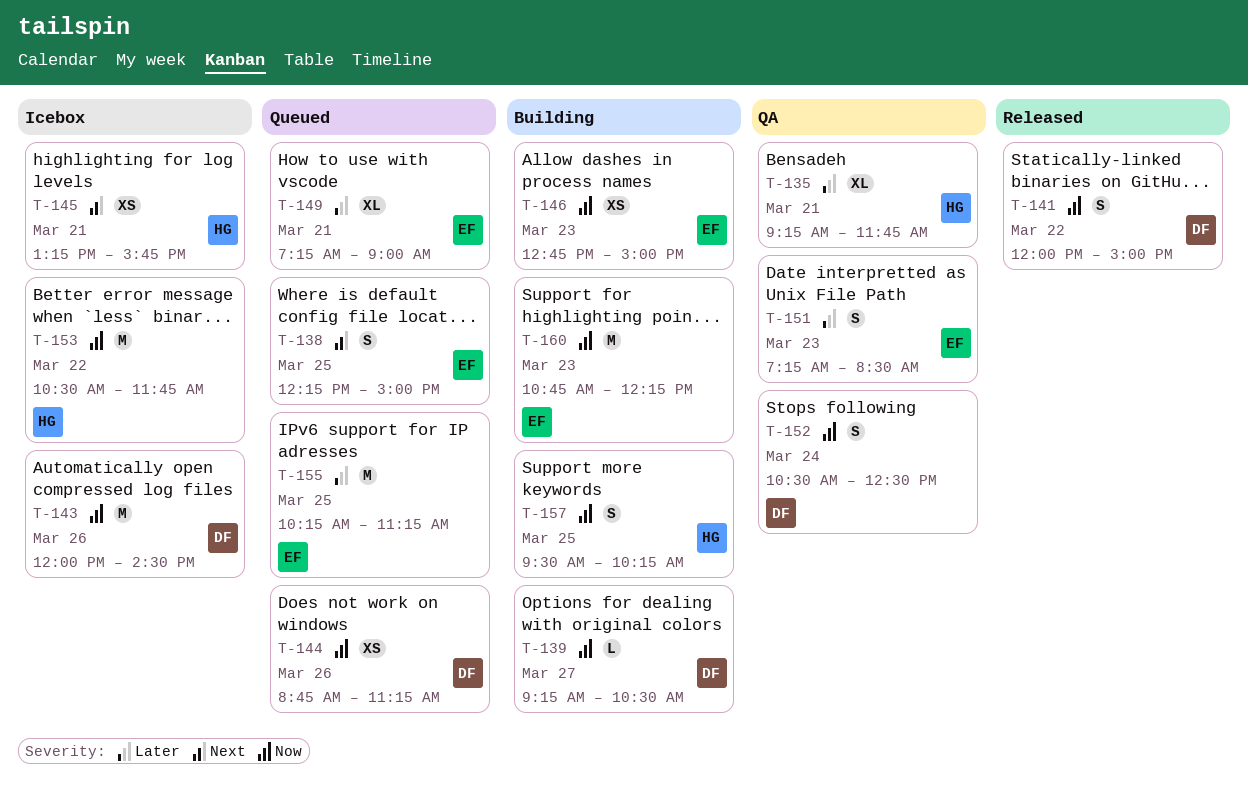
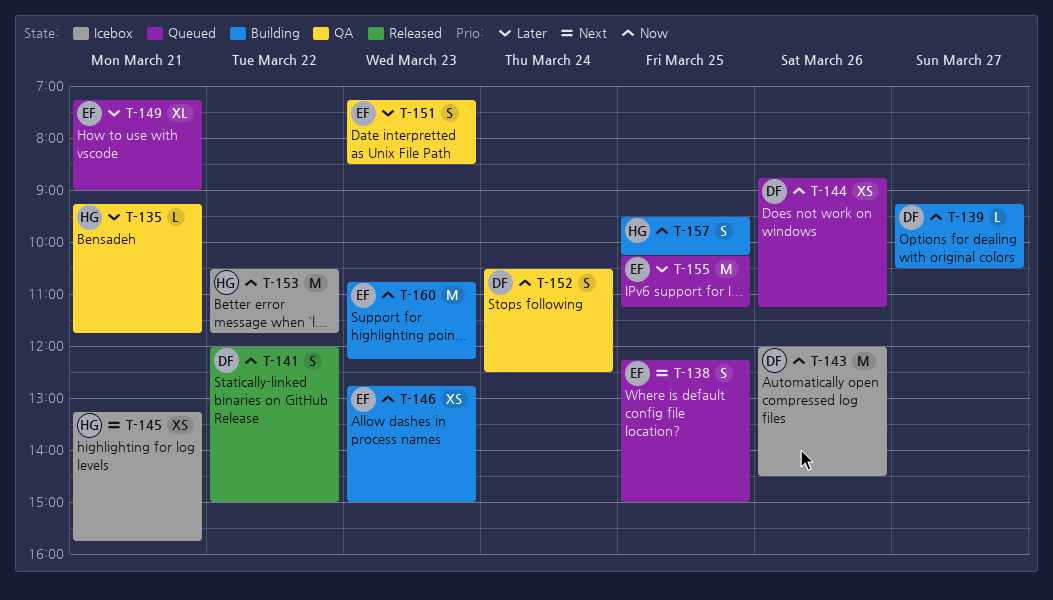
T-135, estimate: XL -> L

